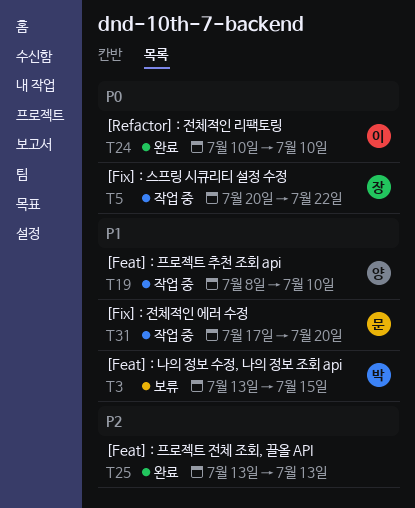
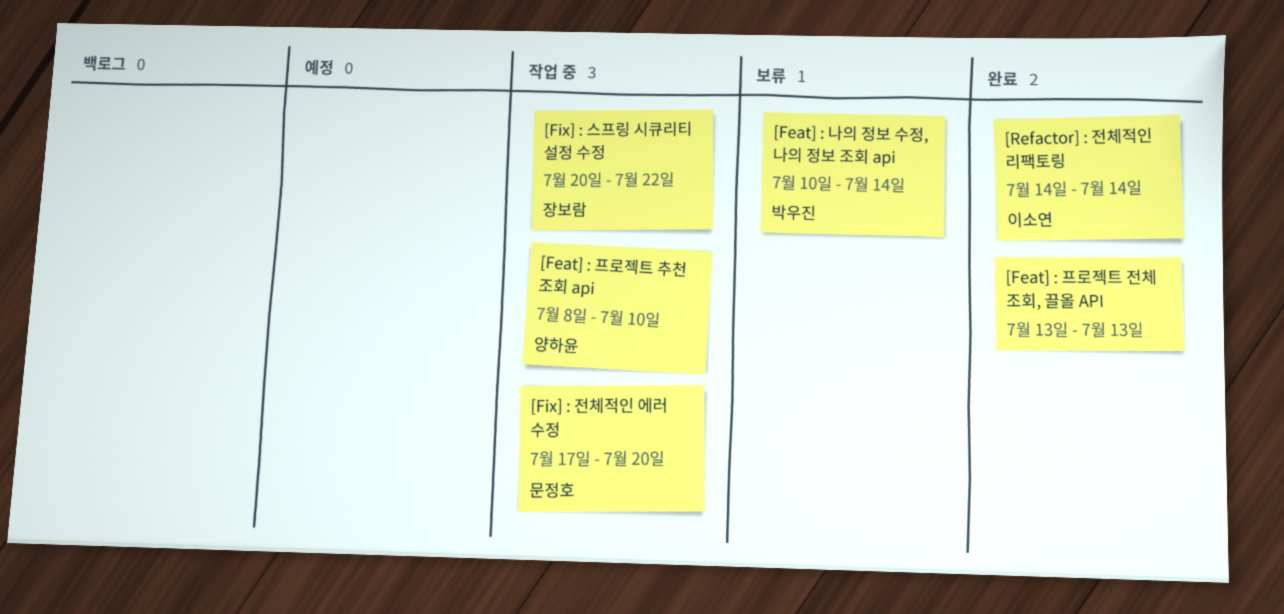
[Feat] : 나의 정보 수정, 나의 정보 조회 api, start: Jul 13 -> Jul 10
[Feat] : 나의 정보 수정, 나의 정보 조회 api, due: Jul 15 -> Jul 14
[Refactor] : 전체적인 리팩토링, start: Jul 10 -> Jul 14
[Refactor] : 전체적인 리팩토링, due: Jul 10 -> Jul 14

